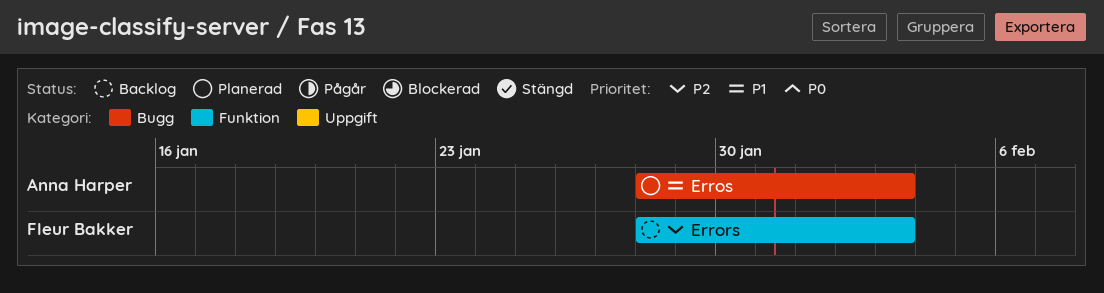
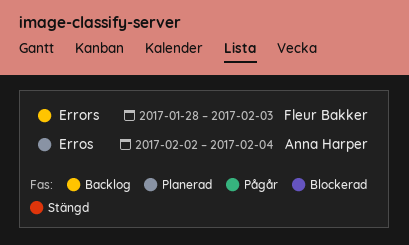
Erros, start: Jan 28 -> Feb 2
Erros, due: Feb 3 -> Feb 4

